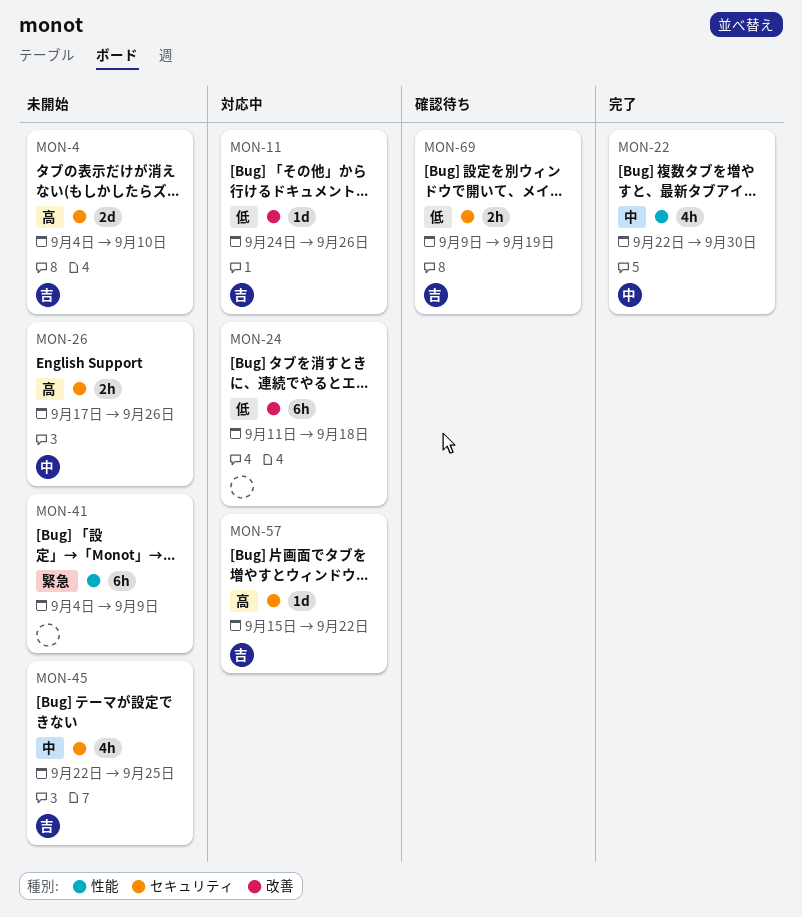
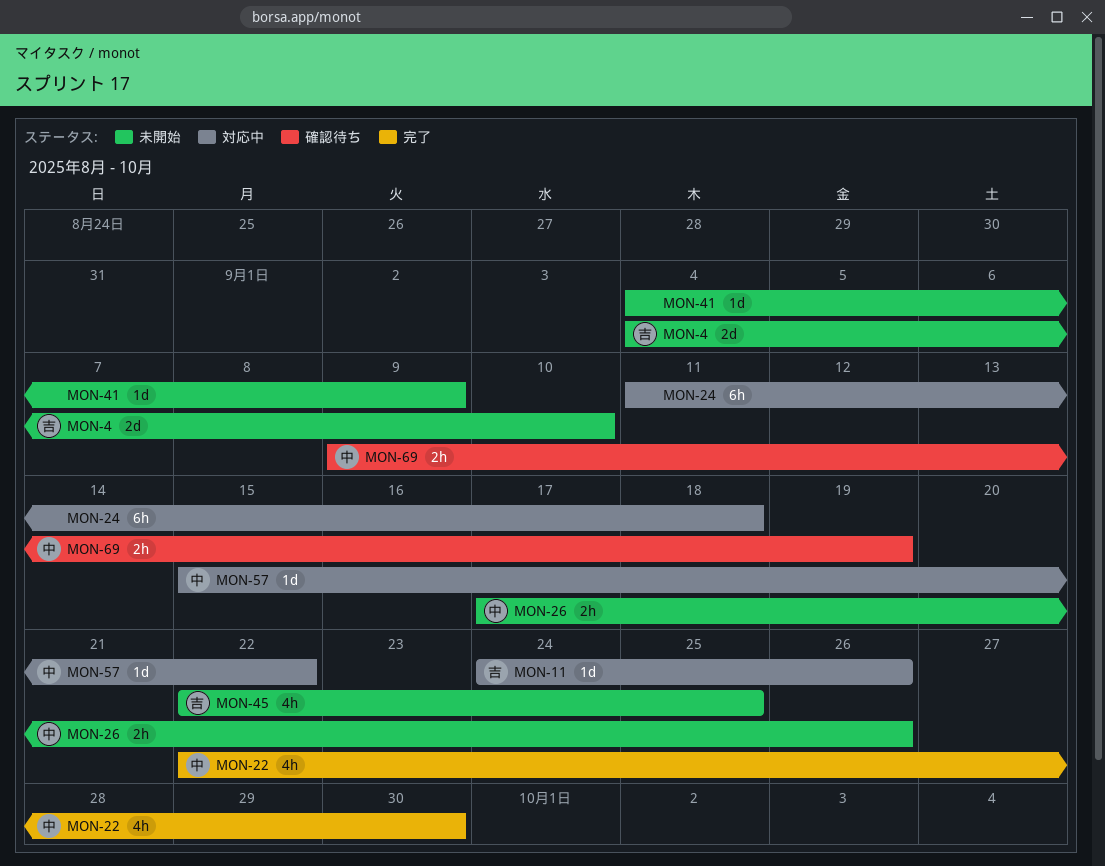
MON-41, estimate: 6h -> 1d
MON-57, owner: 吉 -> 中
MON-69, owner: 吉 -> 中

